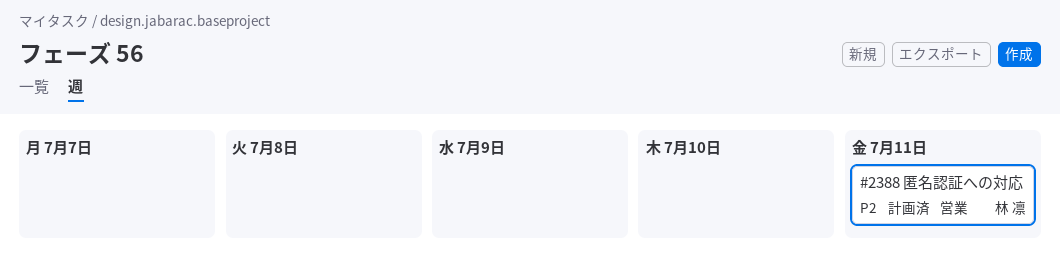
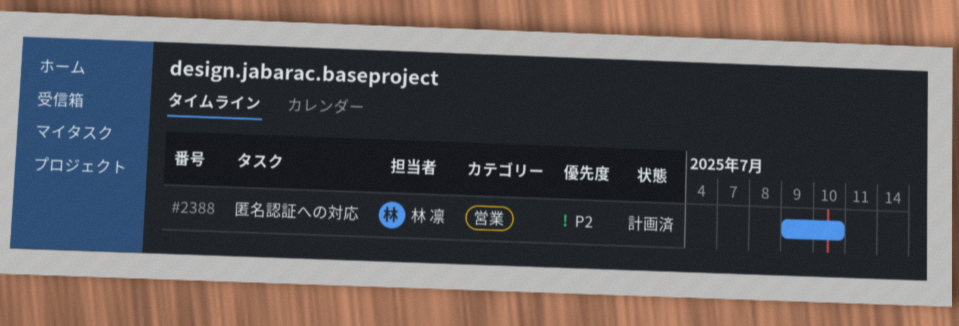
#2388, due: Jul 11 -> Jul 10

